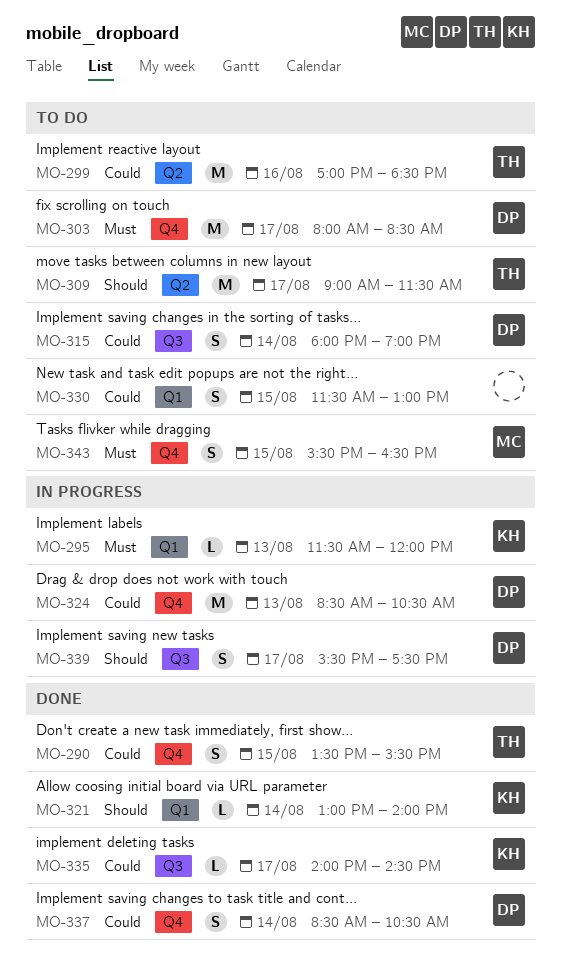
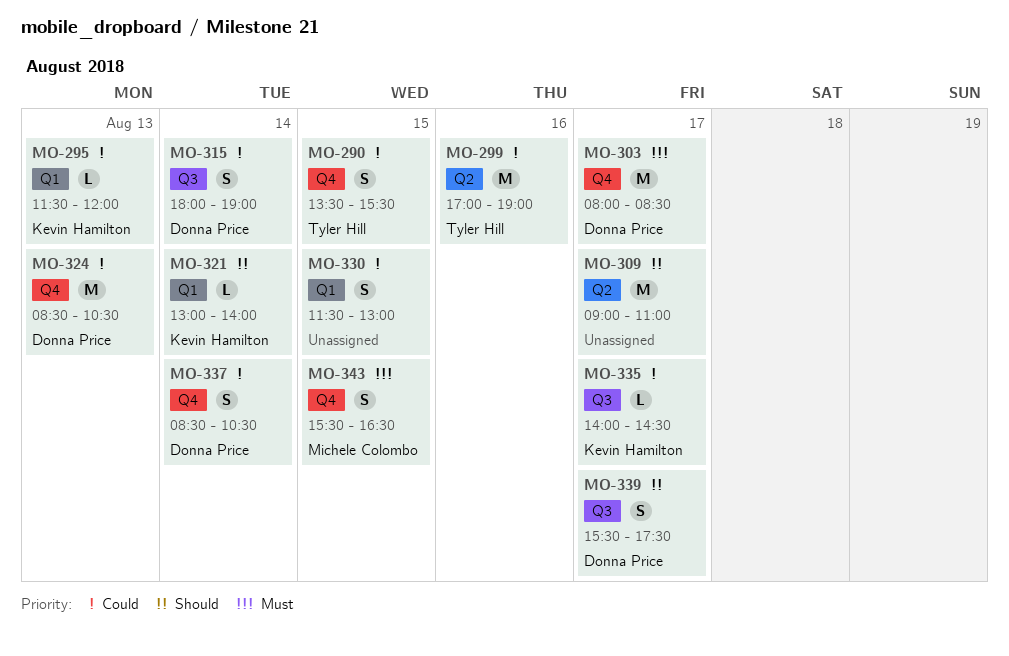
MO-295, priority: Must -> Could
MO-299, ends: 18:30 -> 19:00
MO-309, owner: Tyler Hill -> none
MO-309, ends: 11:30 -> 11:00

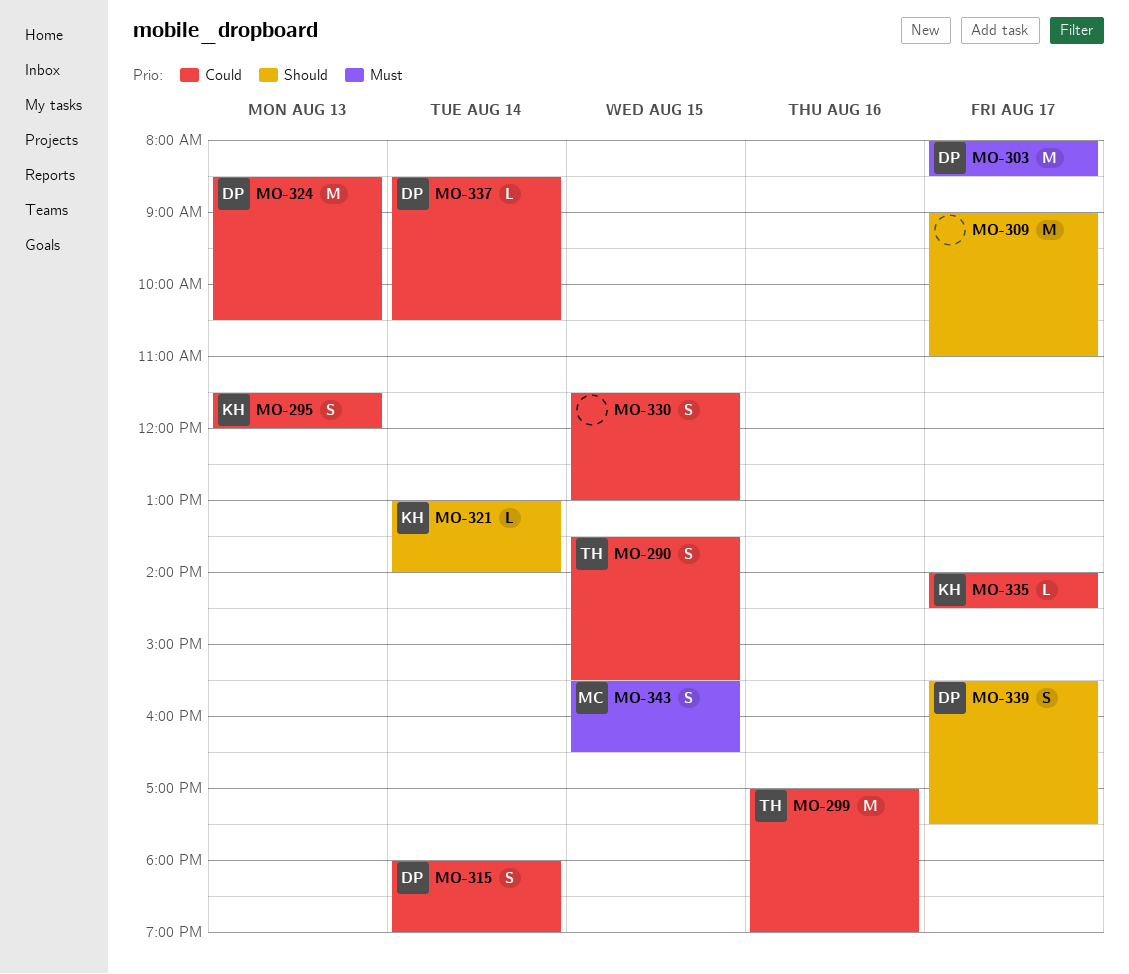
MO-295, estimate: L -> S
MO-337, estimate: S -> L

